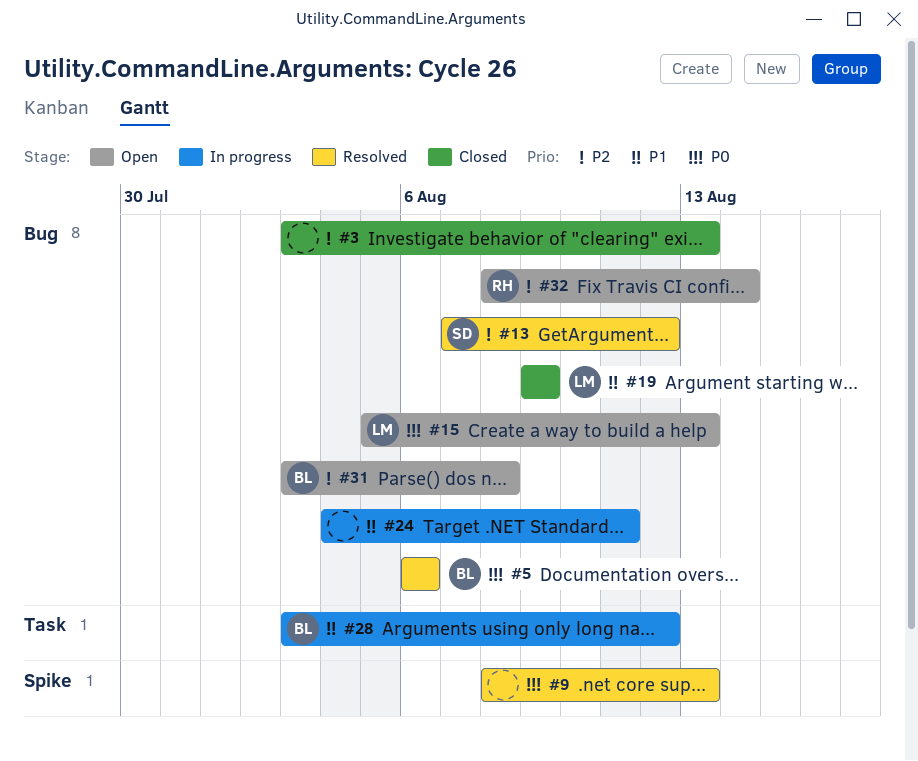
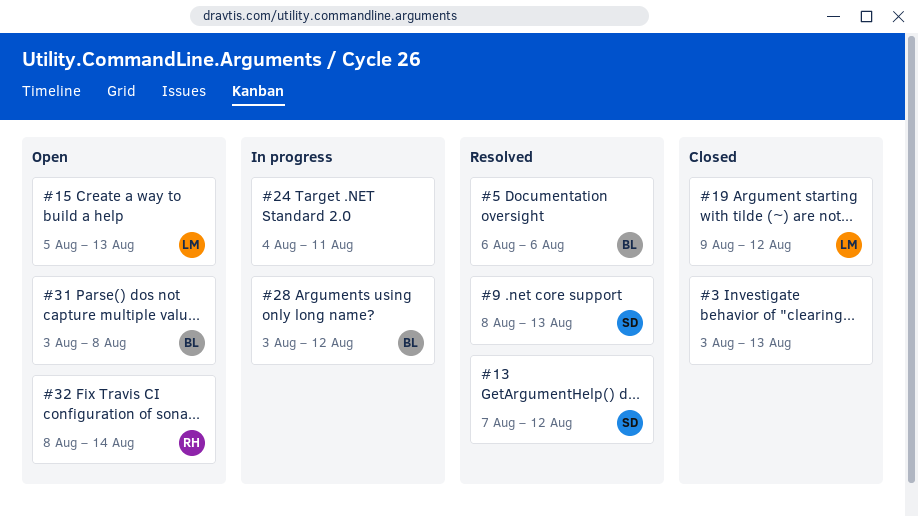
#9, owner: none -> SD
#19, due: Aug 9 -> Aug 12

